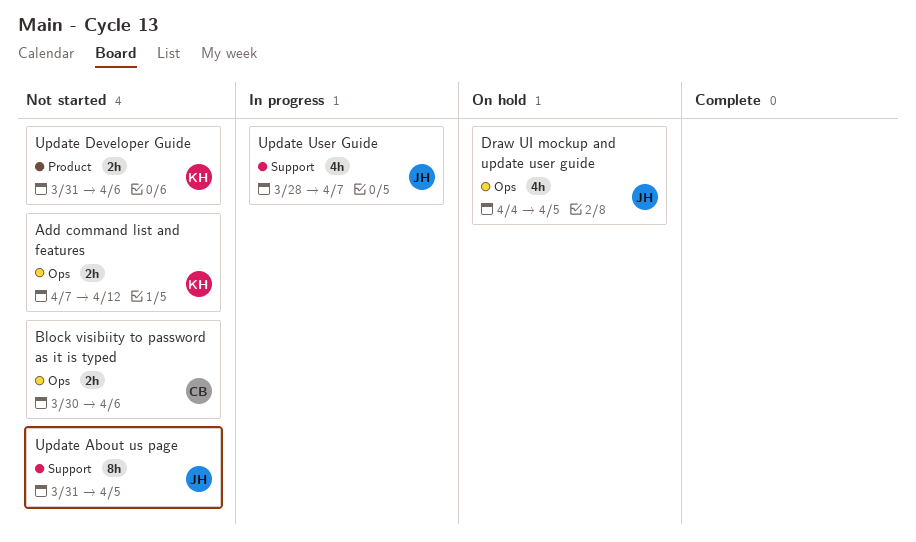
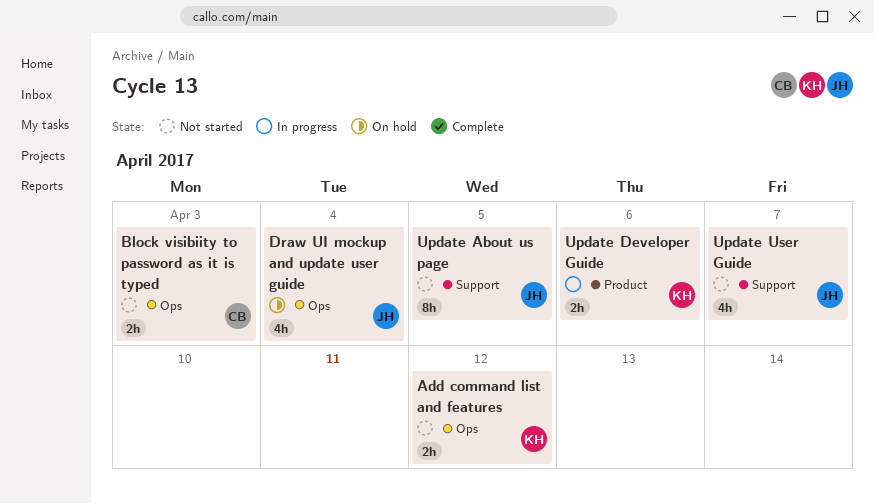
Block visibiity to password as it is typed, due: Apr 6 -> Apr 3
Draw UI mockup and update user guide, due: Apr 5 -> Apr 4
Update Developer Guide, status: Not started -> In progress
Update User Guide, status: In progress -> Not started

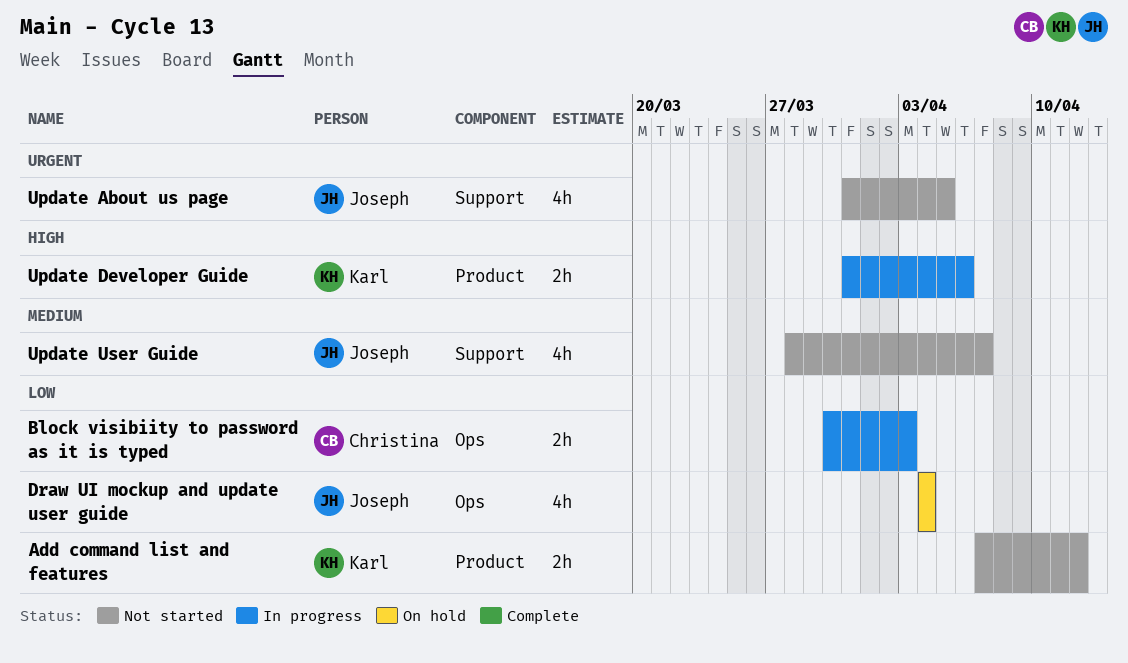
Add command list and features, label: Ops -> Product
Block visibiity to password as it is typed, status: Not started -> In progress
Update About us page, estimate: 8h -> 4h

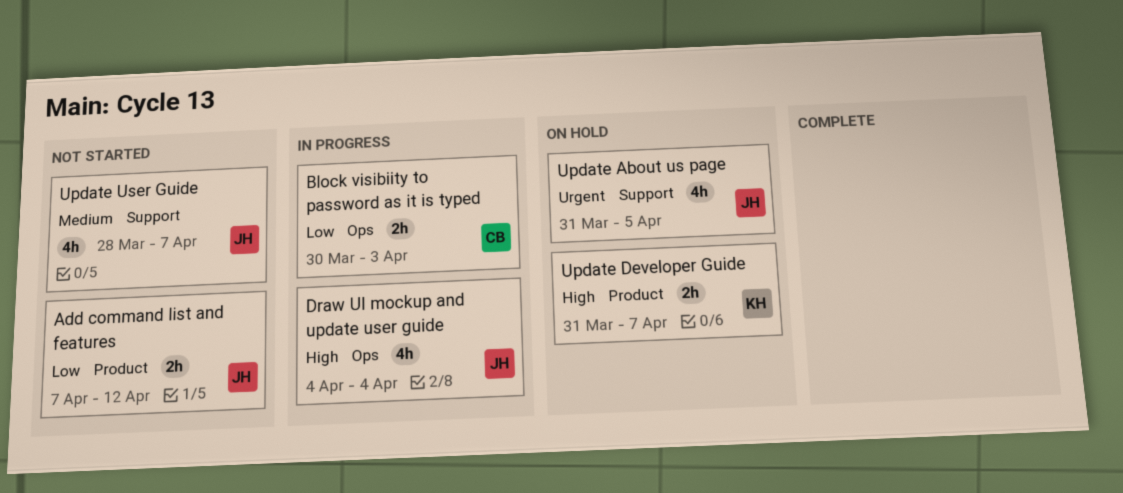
Add command list and features, owner: Karl -> Joseph
Draw UI mockup and update user guide, status: On hold -> In progress
Draw UI mockup and update user guide, priority: Low -> High
Update About us page, status: Not started -> On hold
Update Developer Guide, status: In progress -> On hold
Update Developer Guide, due: Apr 6 -> Apr 7

